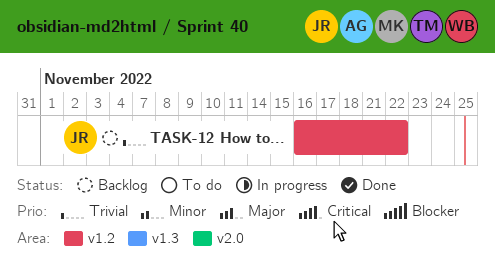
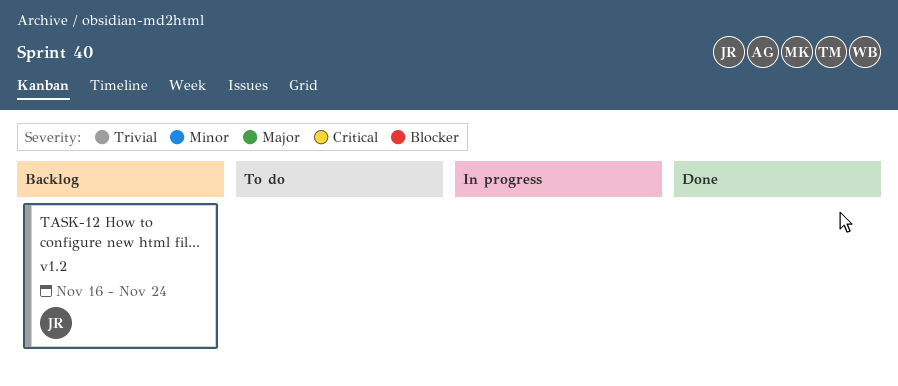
TASK-12, due: Nov 22 -> Nov 24

